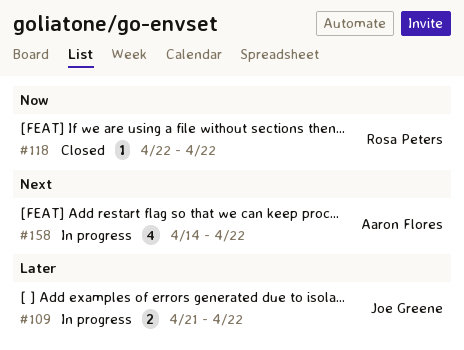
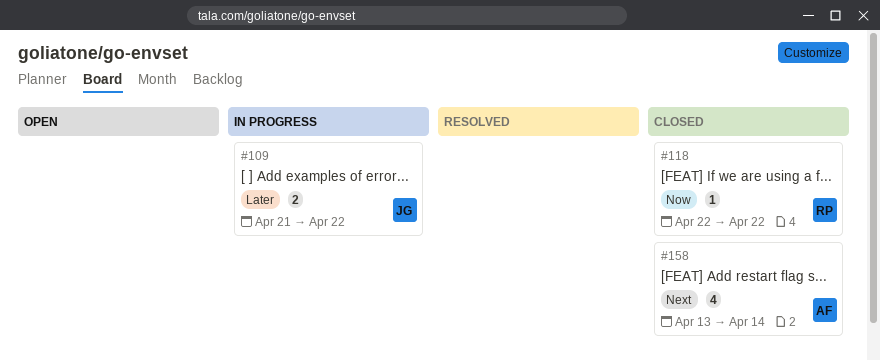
#158, status: In progress -> Closed
#158, start: Apr 14 -> Apr 13
#158, due: Apr 22 -> Apr 14

